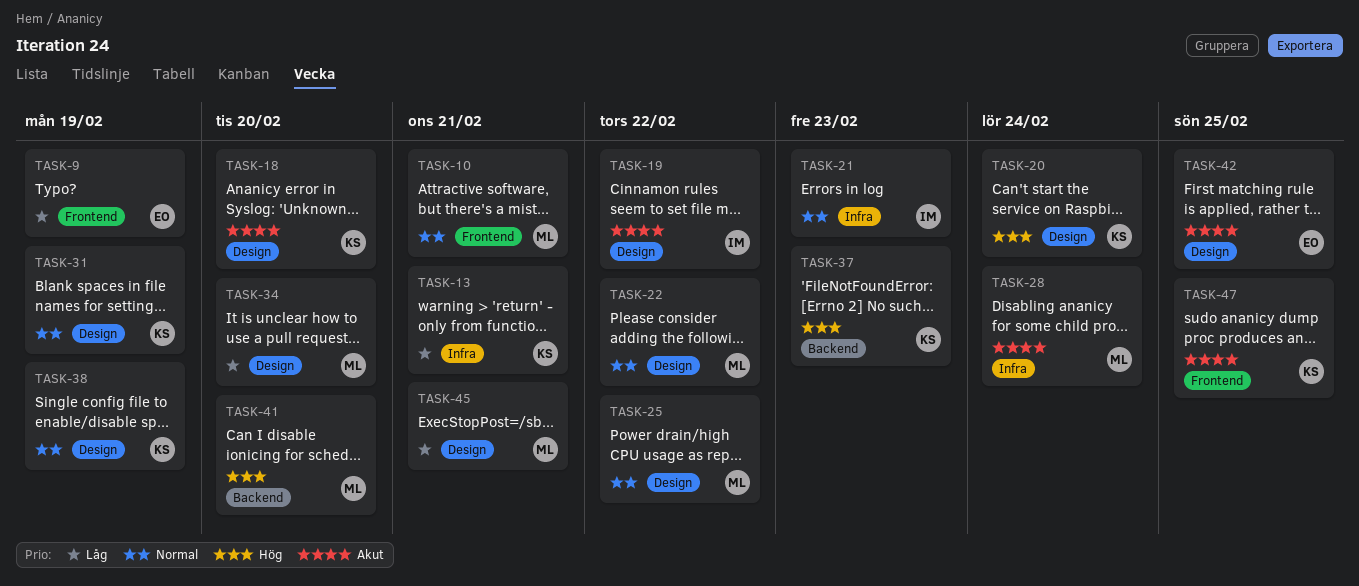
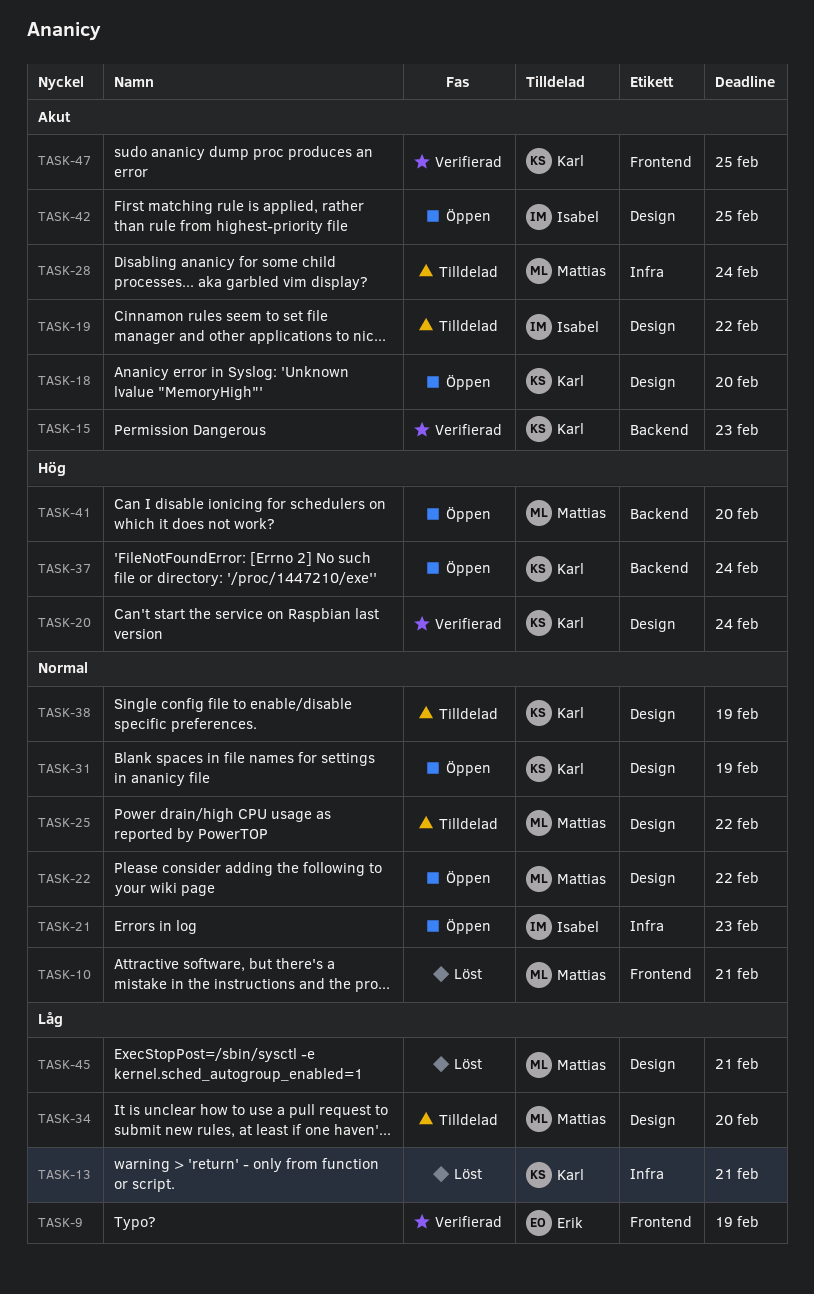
TASK-15: none -> present
TASK-37, due: Feb 23 -> Feb 24
TASK-42, owner: Erik -> Isabel

